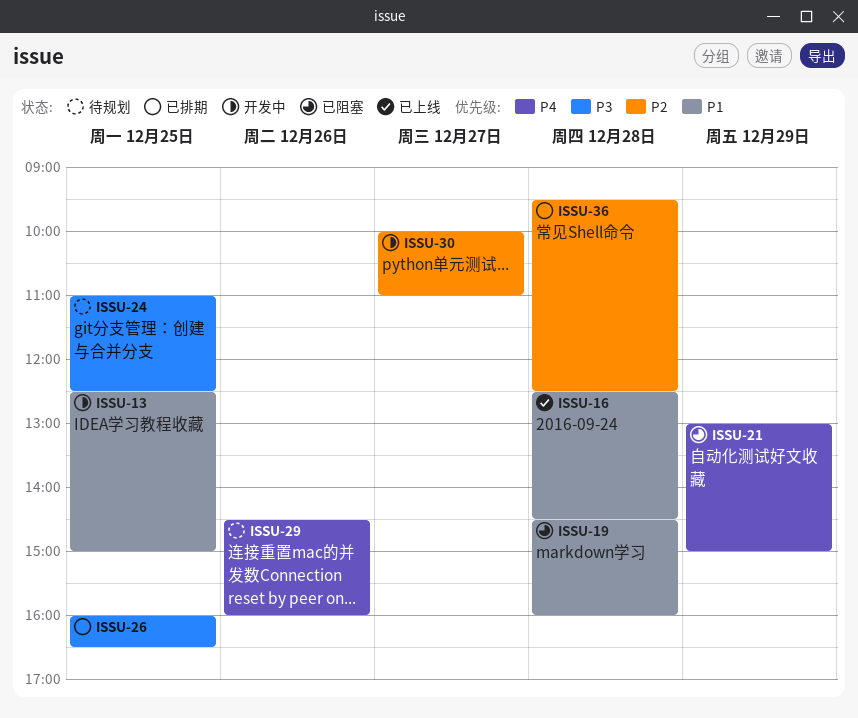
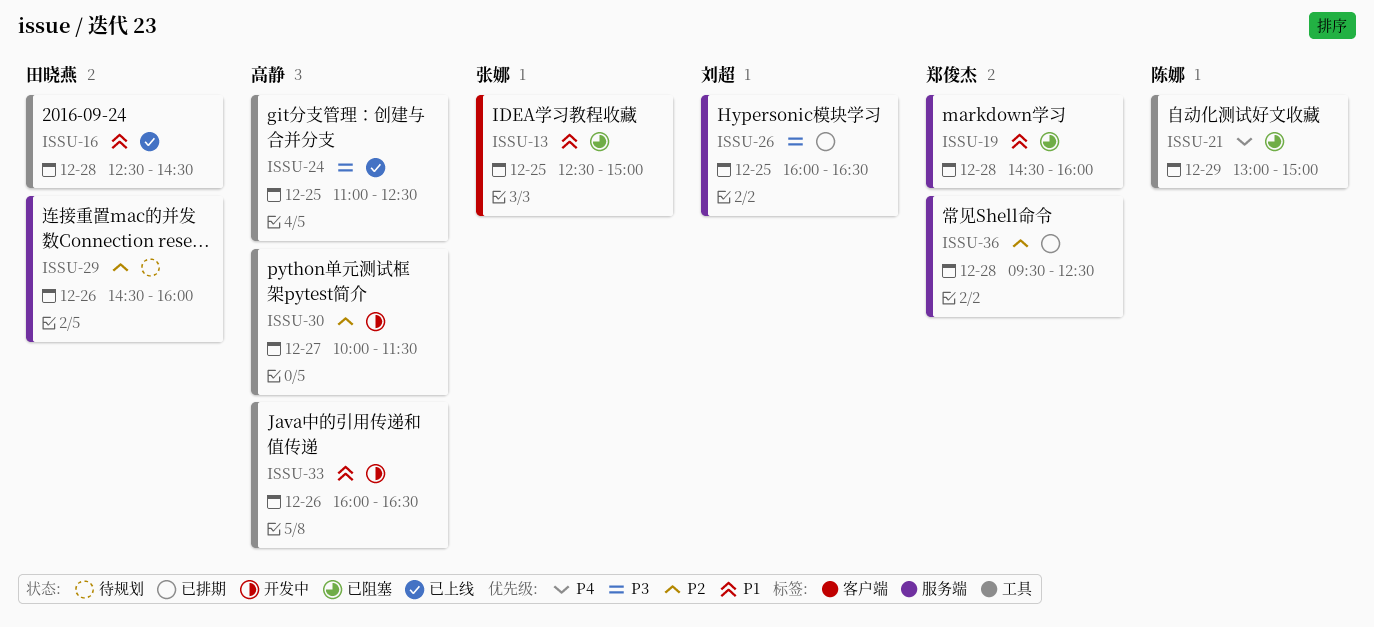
ISSU-13, status: 开发中 -> 已阻塞
ISSU-24, status: 待规划 -> 已上线
ISSU-29, priority: P4 -> P2
ISSU-30, ends: 11:00 -> 11:30
ISSU-33: none -> present

